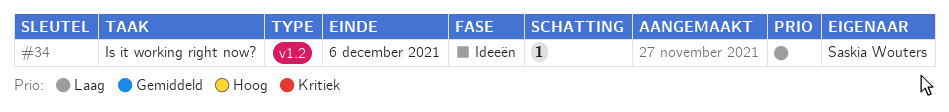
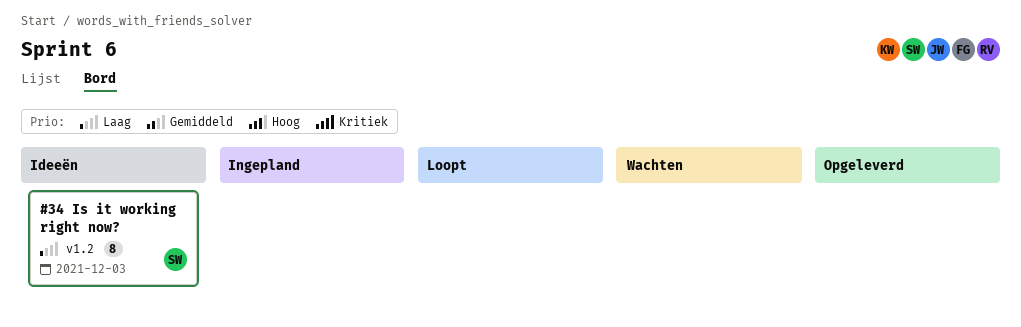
#34, estimate: 1 -> 8
#34, due: Dec 6 -> Dec 3

